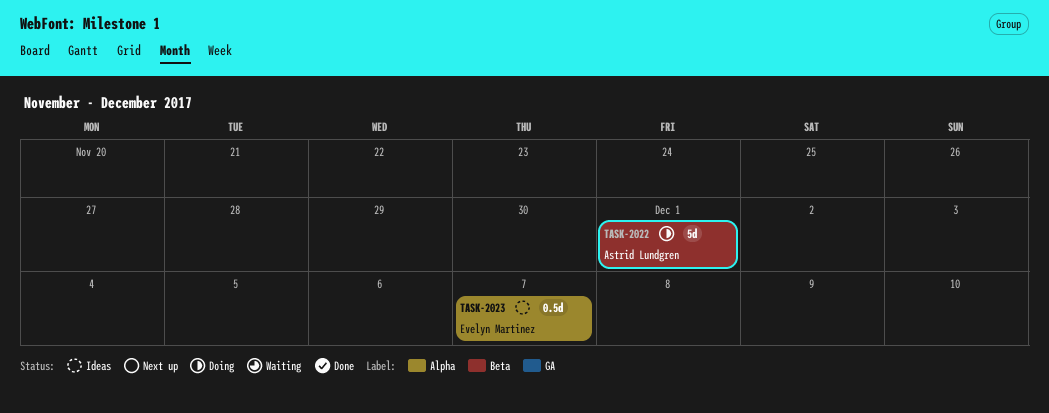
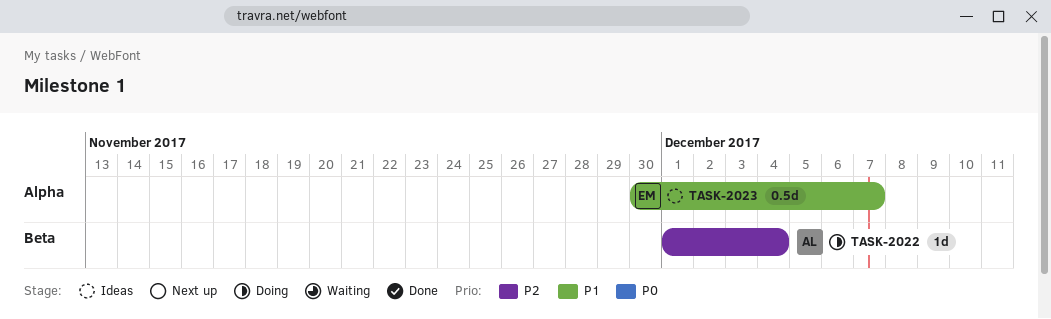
TASK-2022, estimate: 5d -> 1d
TASK-2022, due: Dec 1 -> Dec 4

